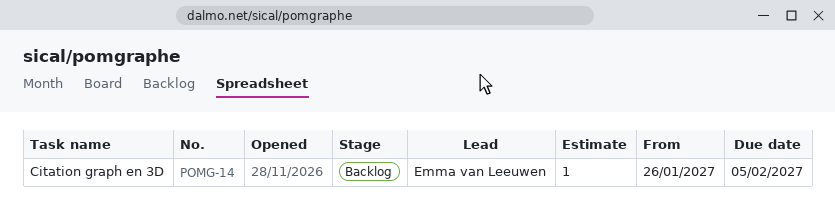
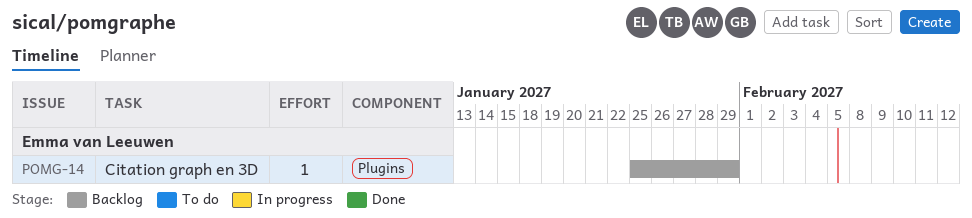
POMG-14, start: Jan 26 -> Jan 25
POMG-14, due: Feb 5 -> Jan 29

